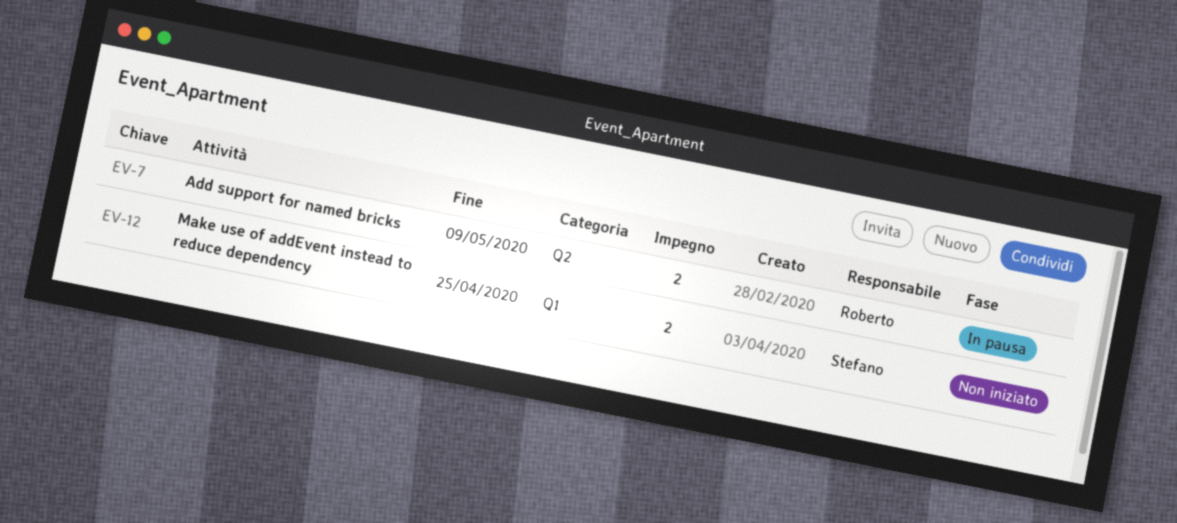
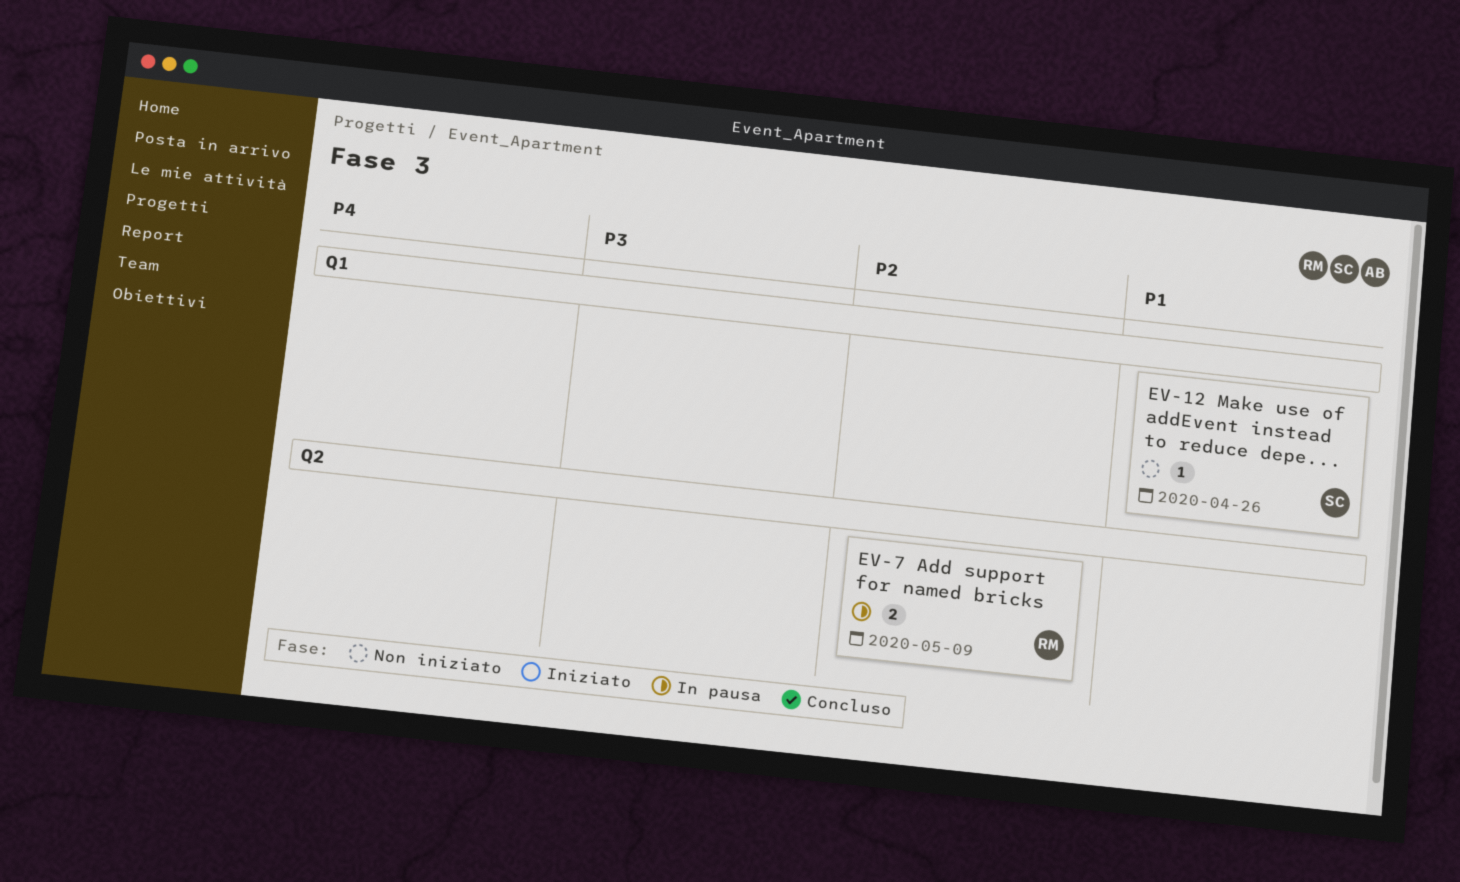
EV-12, estimate: 2 -> 1
EV-12, due: Apr 25 -> Apr 26

